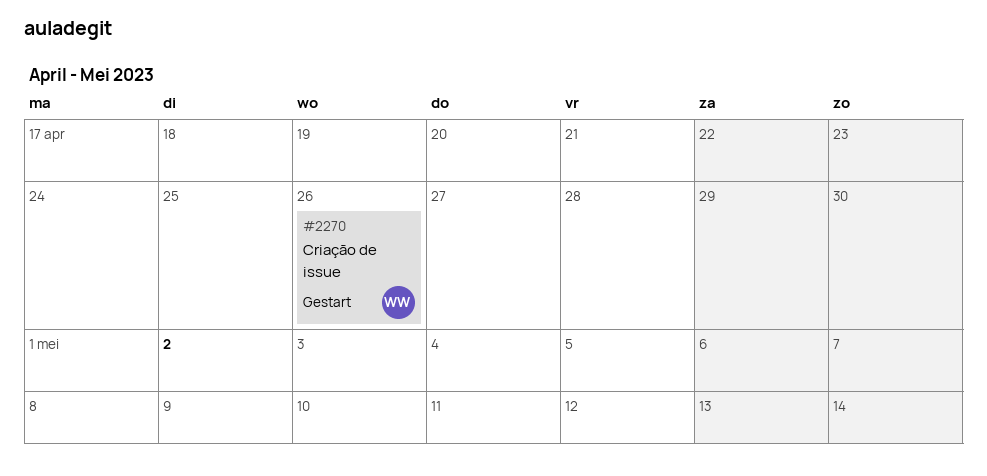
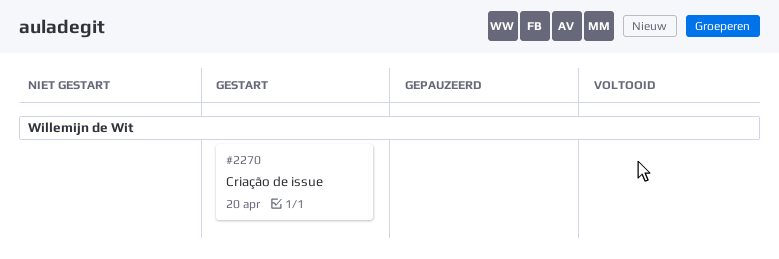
#2270, due: Apr 26 -> Apr 20

